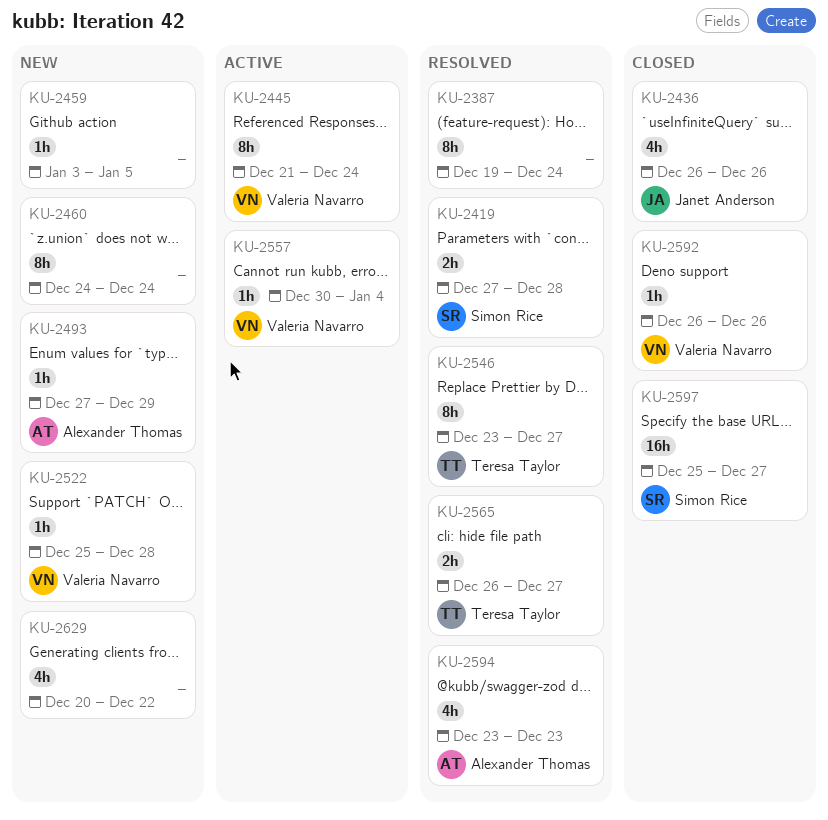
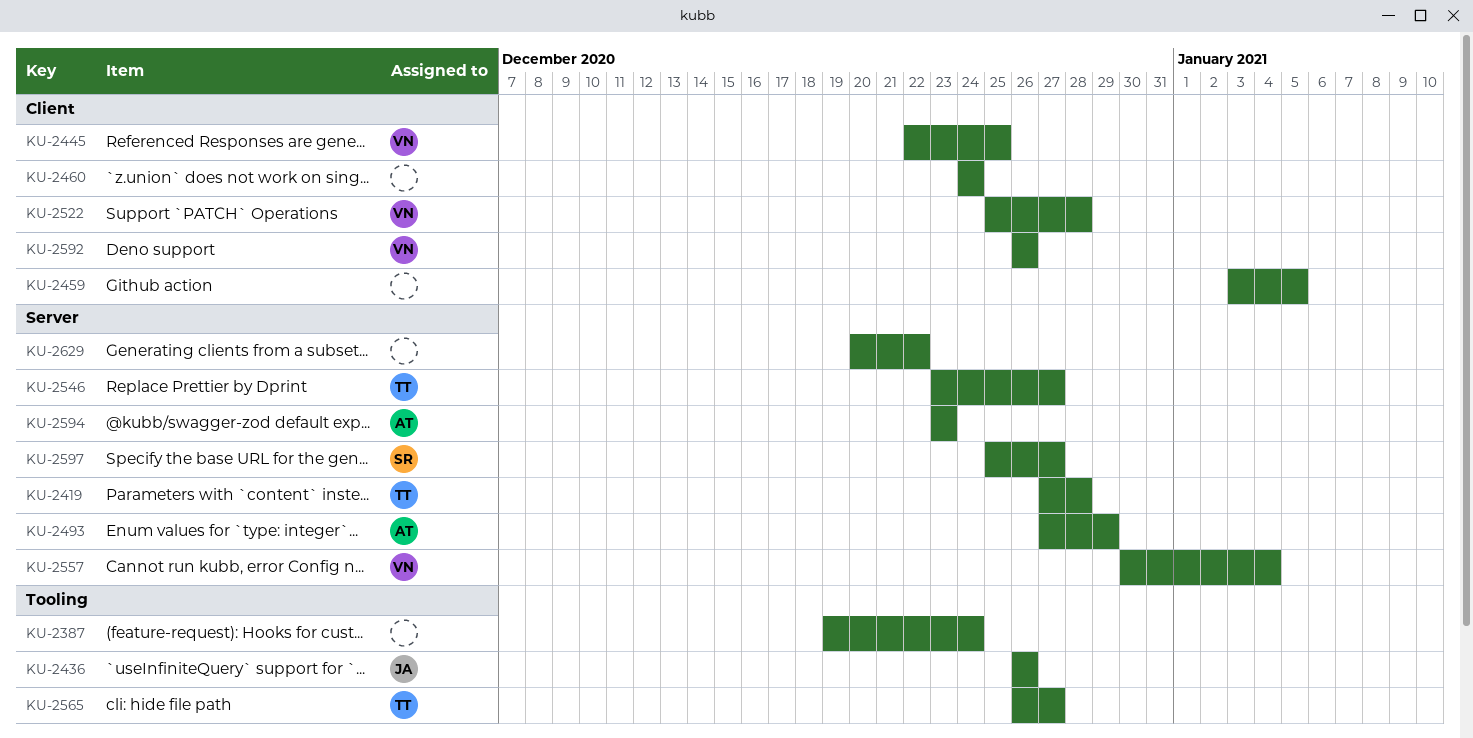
KU-2419, owner: Simon Rice -> Teresa Taylor
KU-2445, start: Dec 21 -> Dec 22
KU-2445, due: Dec 24 -> Dec 25

